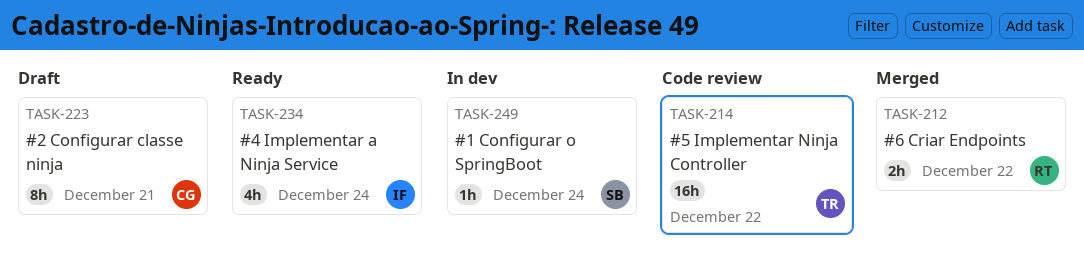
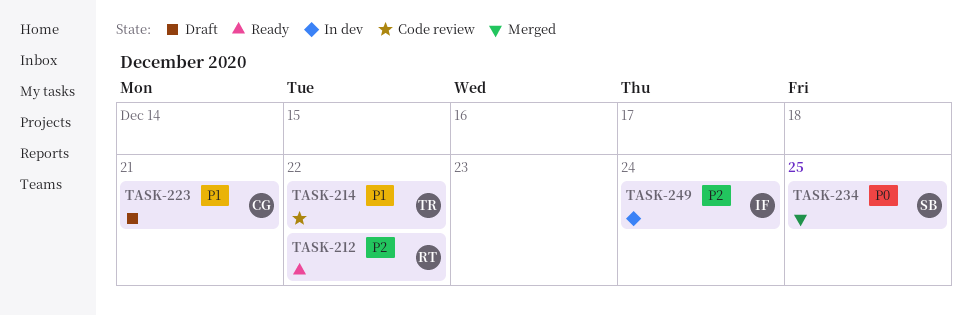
TASK-212, status: Merged -> Ready
TASK-234, status: Ready -> Merged
TASK-234, owner: IF -> SB
TASK-234, due: Dec 24 -> Dec 25
TASK-249, owner: SB -> IF

